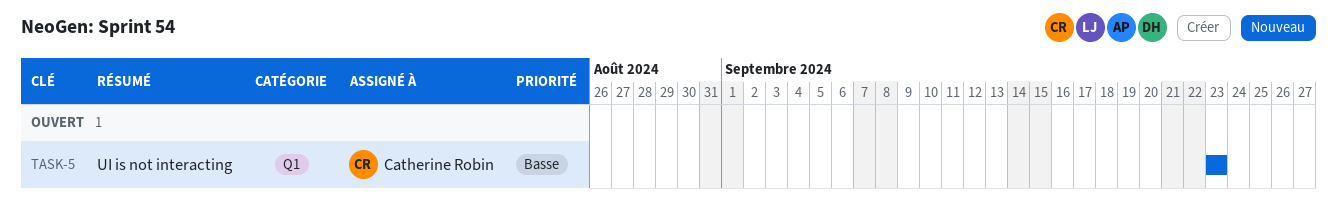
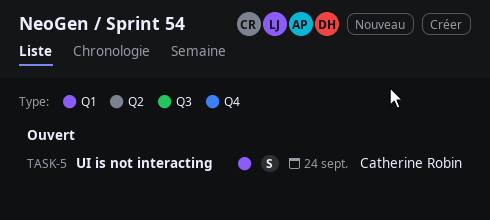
TASK-5, due: Sep 23 -> Sep 24

